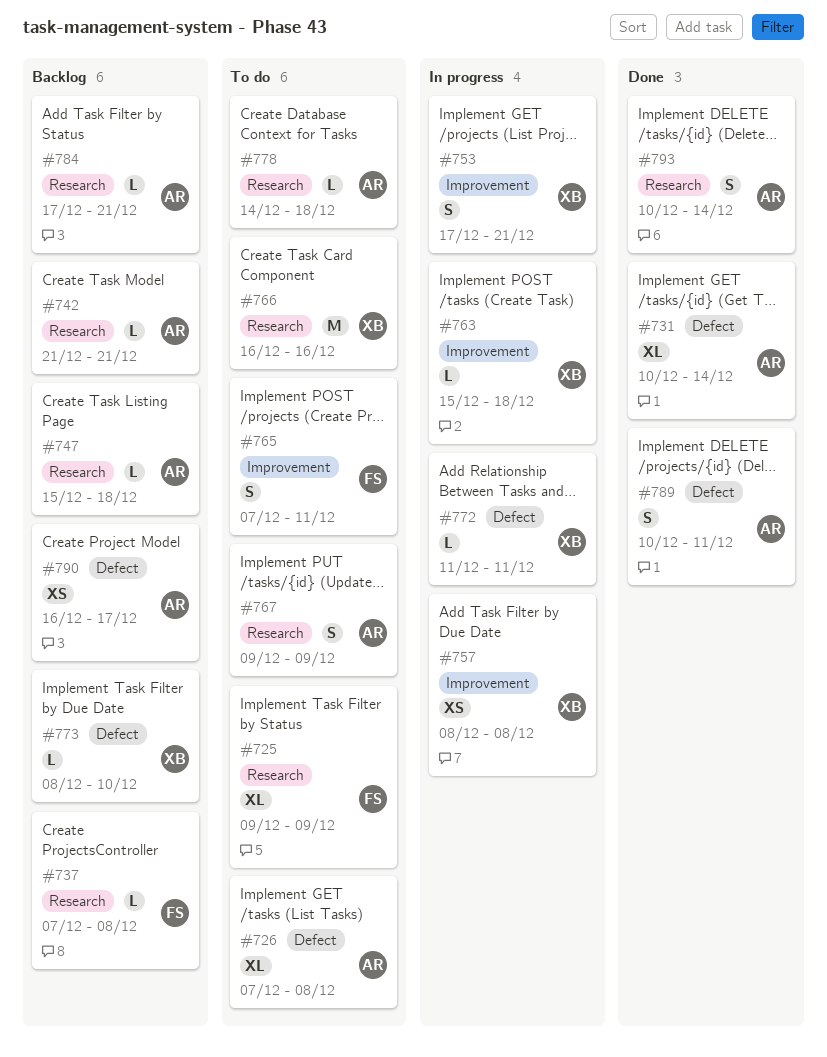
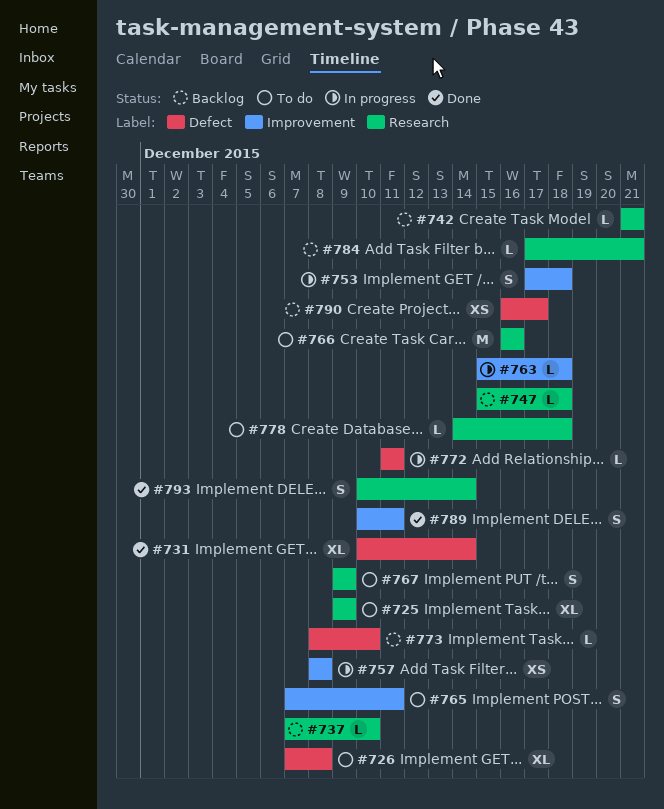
#737, due: Dec 8 -> Dec 10
#753, due: Dec 21 -> Dec 18
#789, label: Defect -> Improvement

